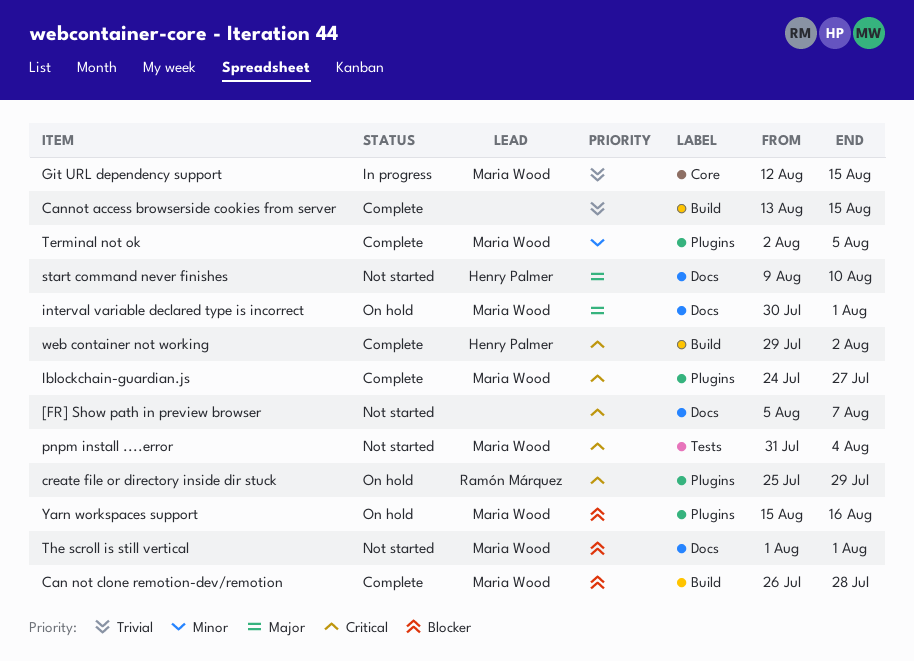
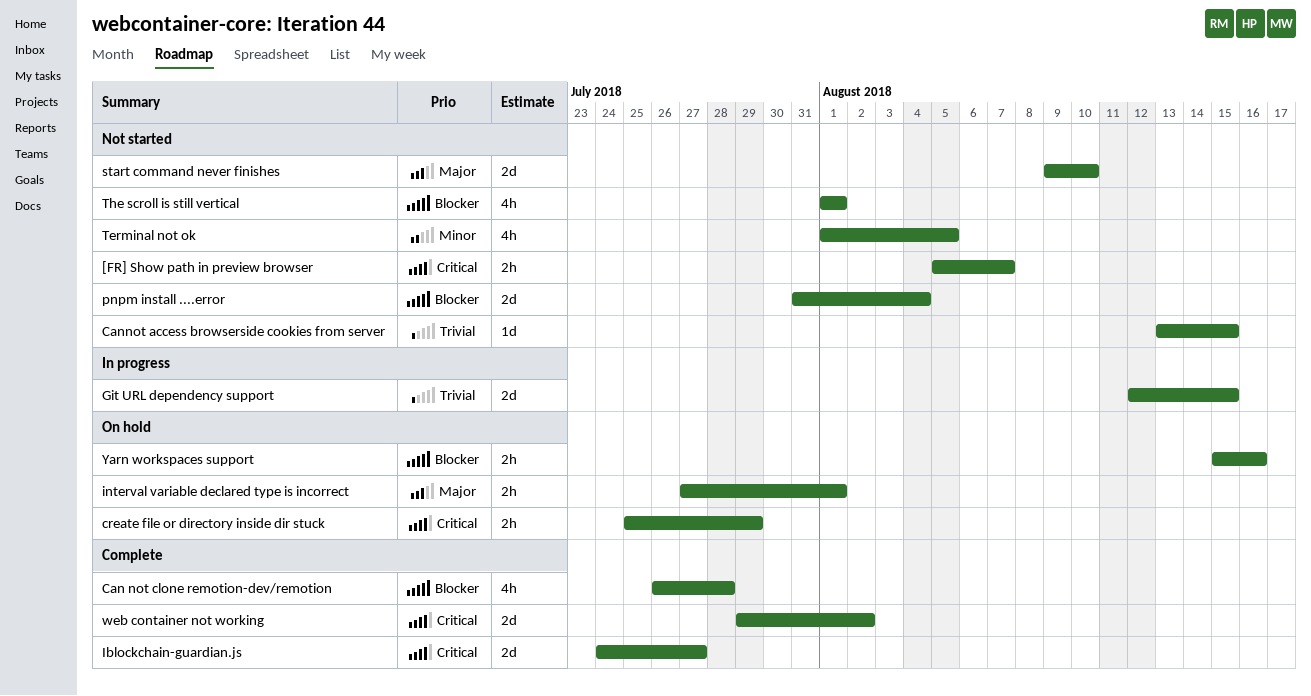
Cannot access browserside cookies from server, status: Complete -> Not started
interval variable declared type is incorrect, start: Jul 30 -> Jul 27
pnpm install ....error, priority: Critical -> Blocker
Terminal not ok, status: Complete -> Not started
Terminal not ok, start: Aug 2 -> Aug 1

